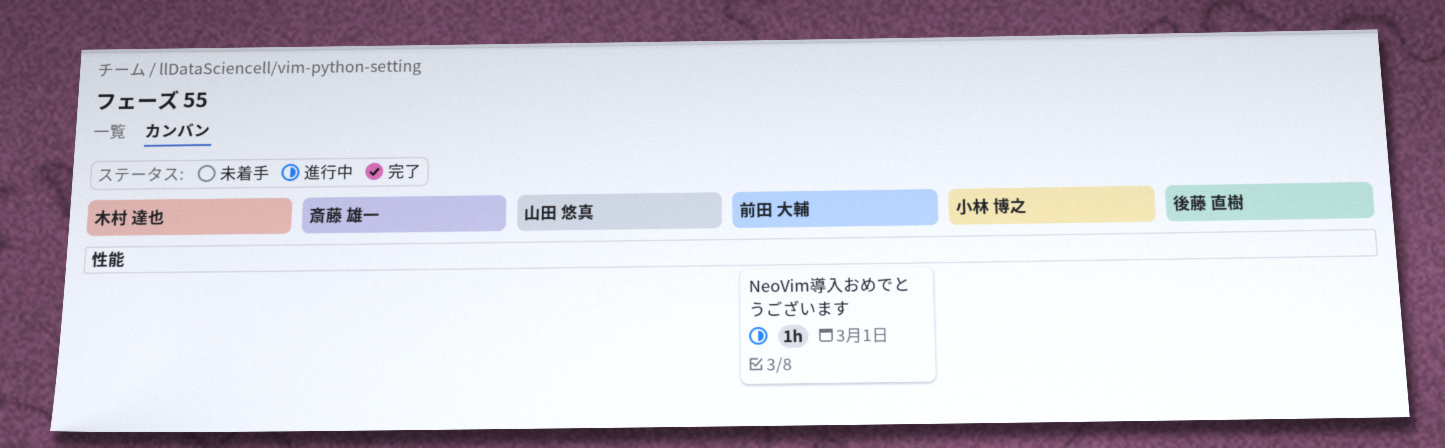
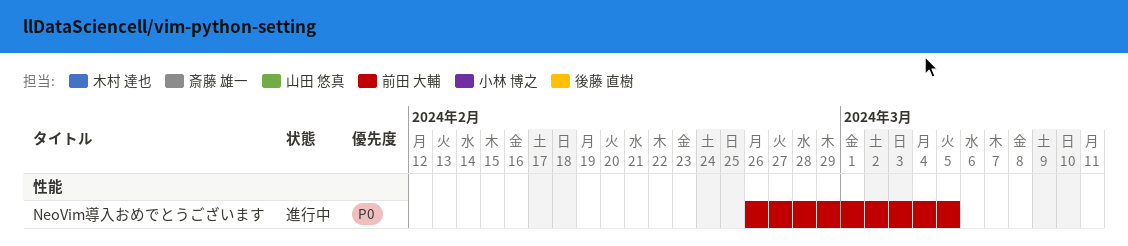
NeoVim導入おめでとうございます, due: Mar 1 -> Mar 5

